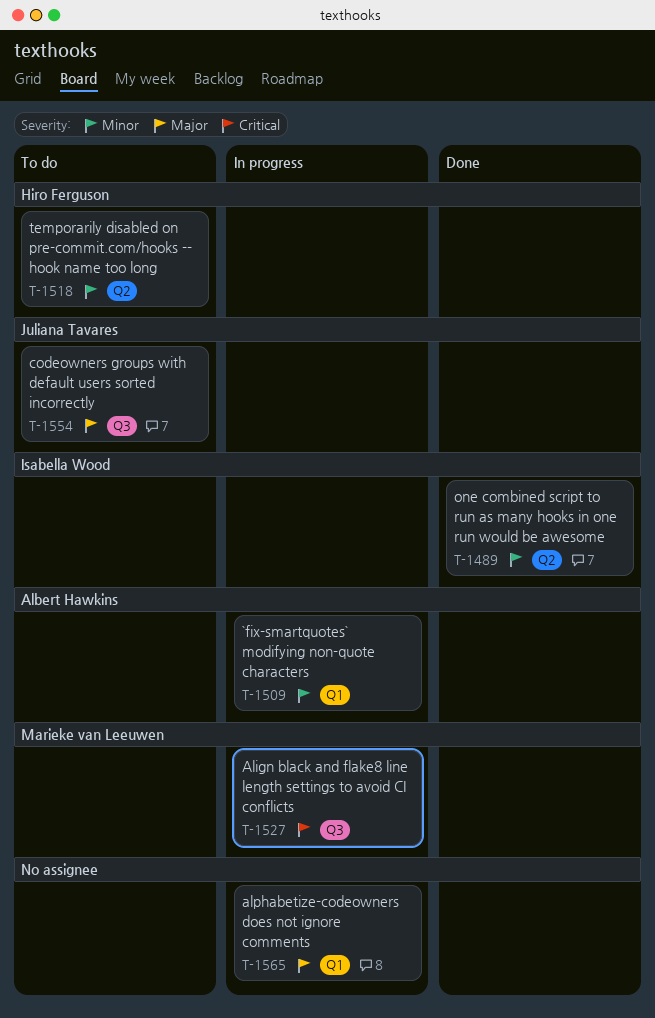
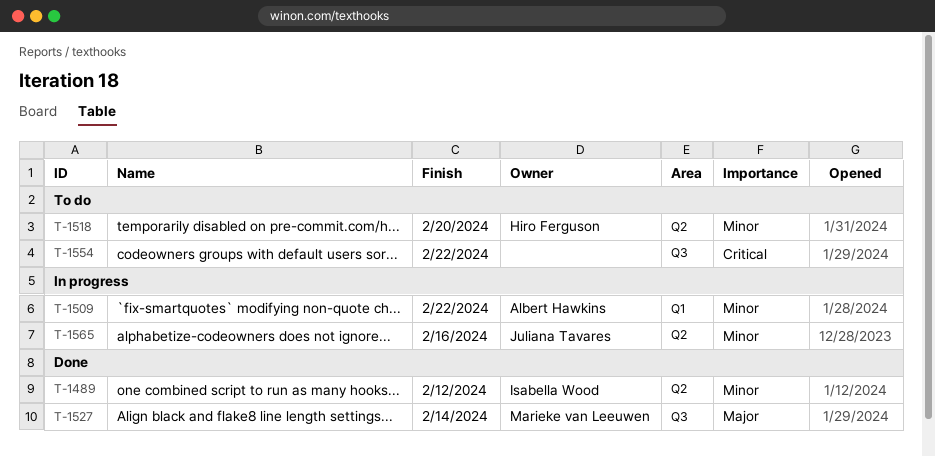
T-1527, status: In progress -> Done
T-1527, priority: Critical -> Major
T-1554, owner: Juliana Tavares -> none
T-1554, priority: Major -> Critical
T-1565, owner: none -> Juliana Tavares
T-1565, priority: Major -> Minor
T-1565, label: Q1 -> Q2

